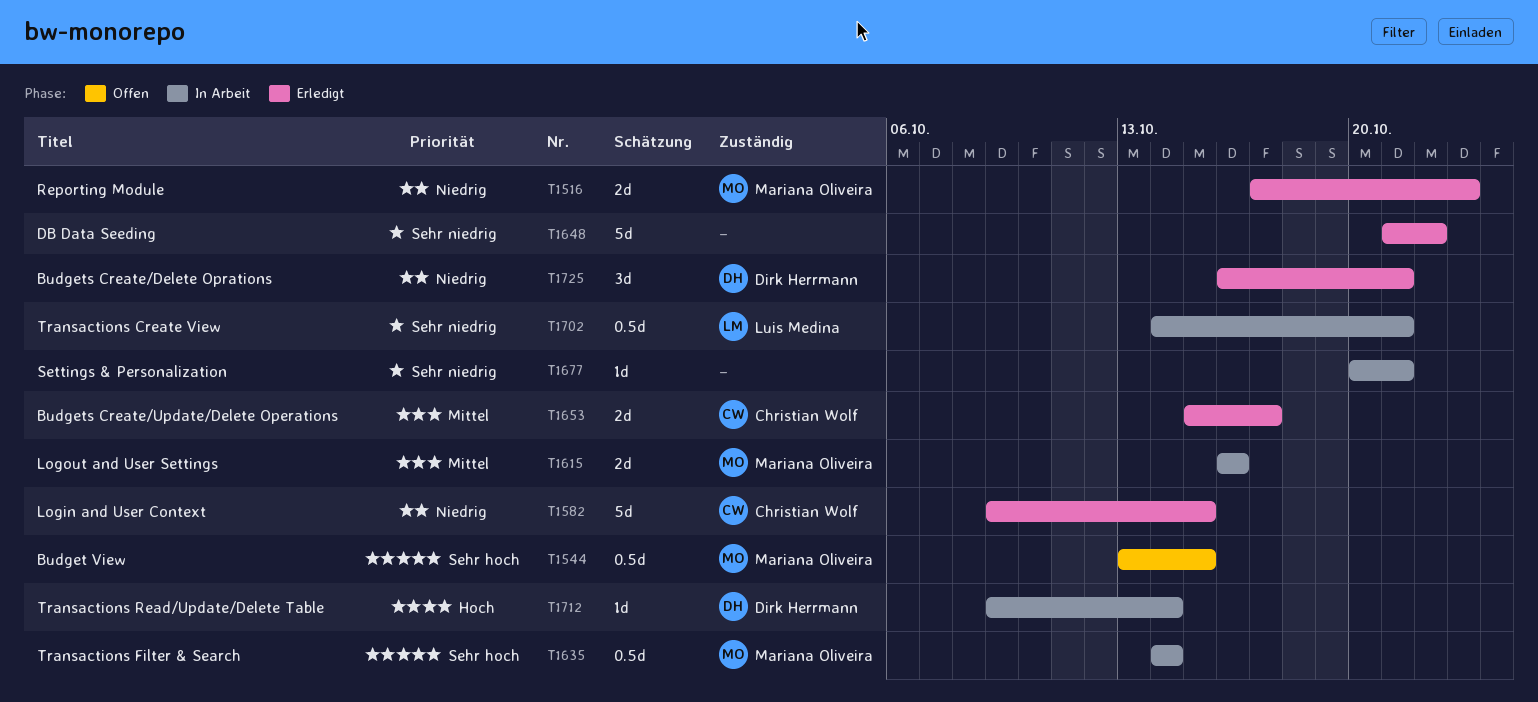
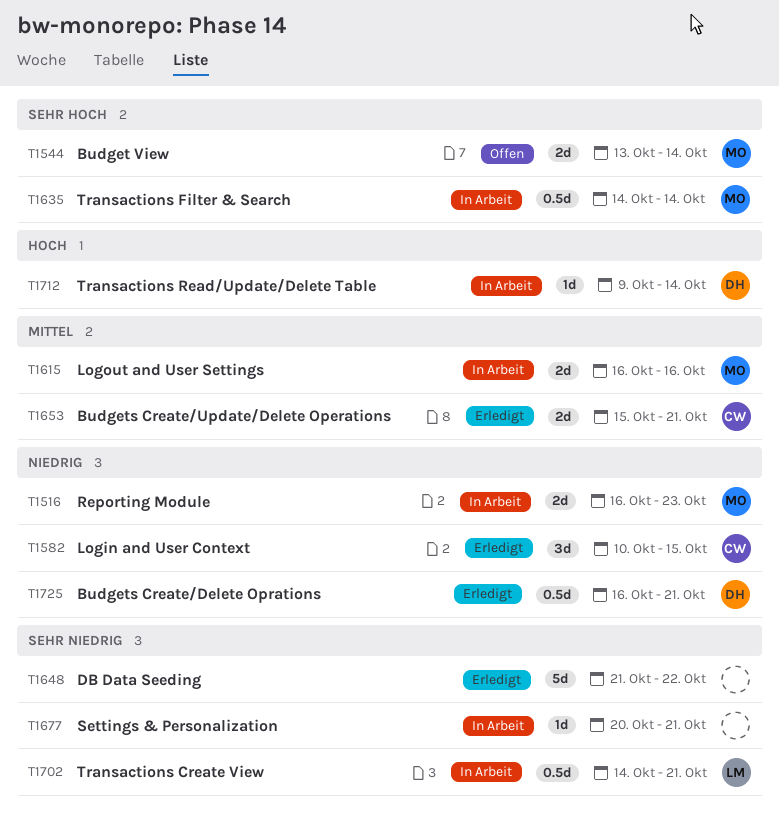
T1516, status: Erledigt -> In Arbeit
T1516, start: Oct 17 -> Oct 16
T1544, estimate: 0.5d -> 2d
T1544, due: Oct 15 -> Oct 14
T1582, estimate: 5d -> 3d
T1582, start: Oct 9 -> Oct 10
T1653, due: Oct 17 -> Oct 21
T1725, estimate: 3d -> 0.5d

